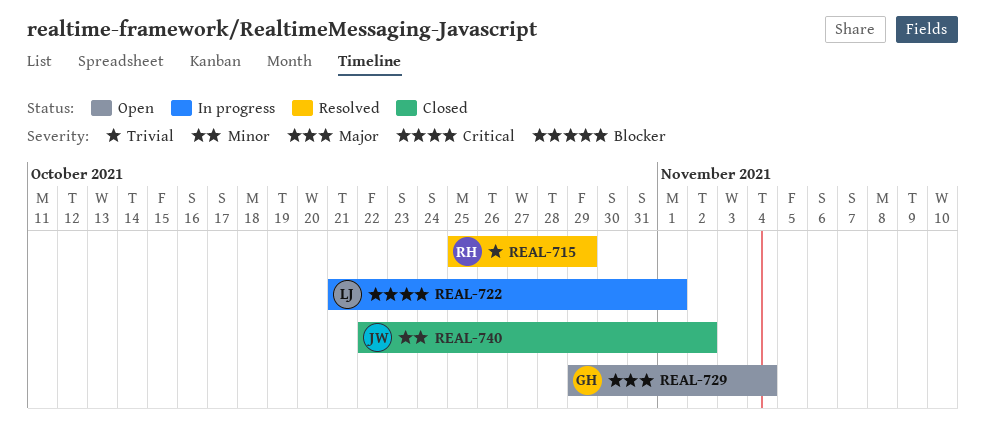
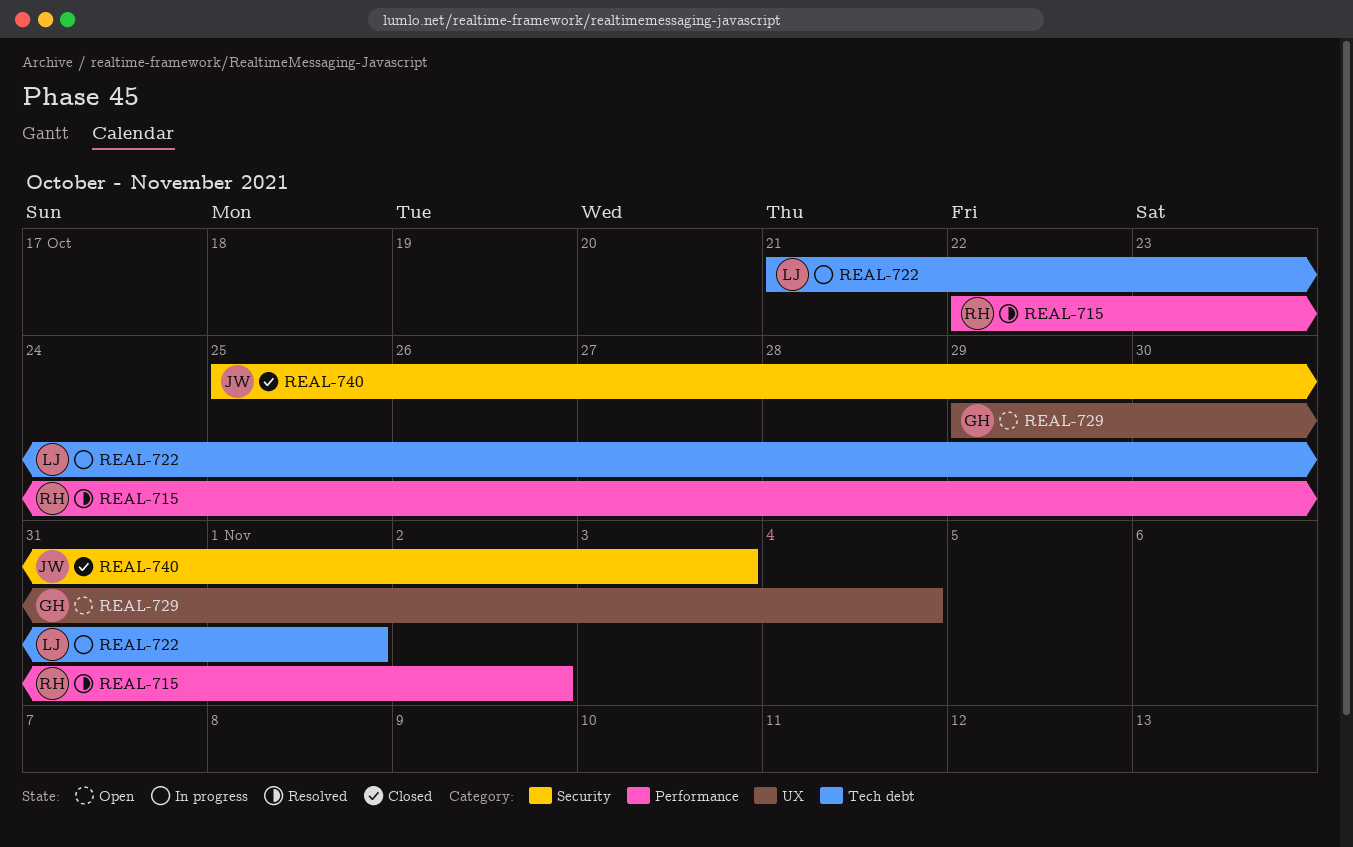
REAL-715, start: Oct 25 -> Oct 22
REAL-715, due: Oct 29 -> Nov 2
REAL-740, start: Oct 22 -> Oct 25
REAL-740, due: Nov 2 -> Nov 3

